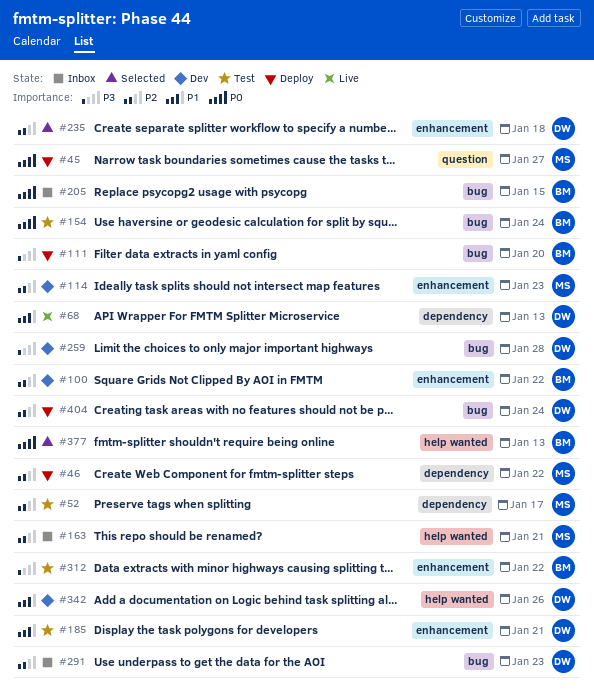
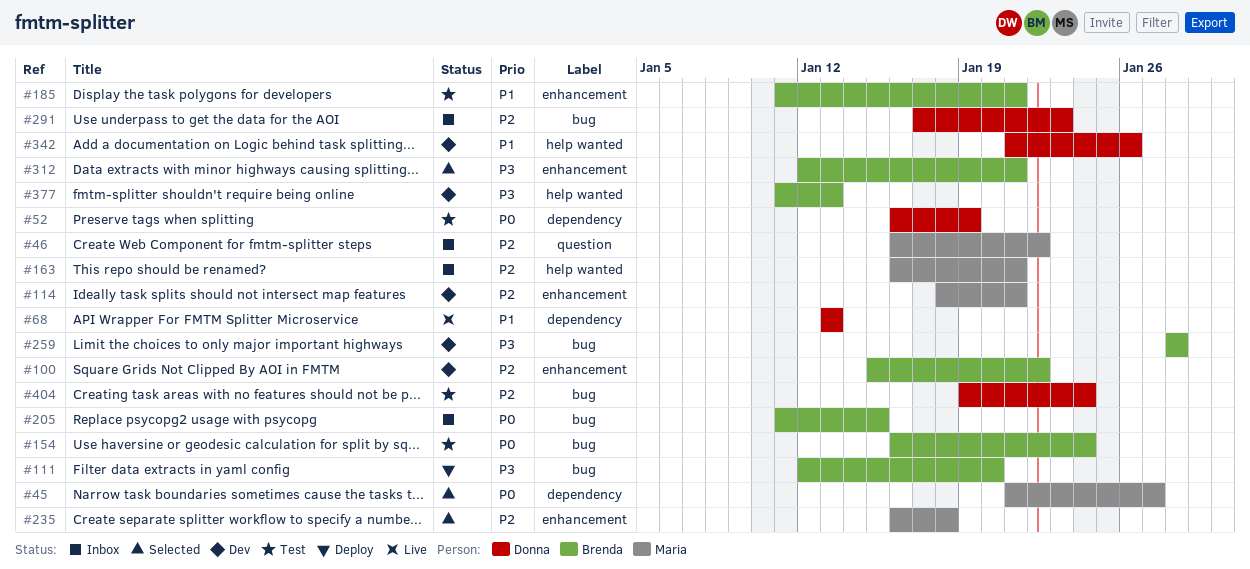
#45, status: Deploy -> Selected
#45, label: question -> dependency
#46, status: Deploy -> Inbox
#46, label: dependency -> question
#52, owner: Maria -> Donna
#52, priority: P2 -> P0
#52, due: Jan 17 -> Jan 19
#114, due: Jan 23 -> Jan 21
#185, owner: Donna -> Brenda
#235, owner: Donna -> Maria
#259, owner: Donna -> Brenda
#312, status: Test -> Selected
#312, due: Jan 22 -> Jan 21
#377, status: Selected -> Dev
#377, priority: P0 -> P3
#404, status: Deploy -> Test

